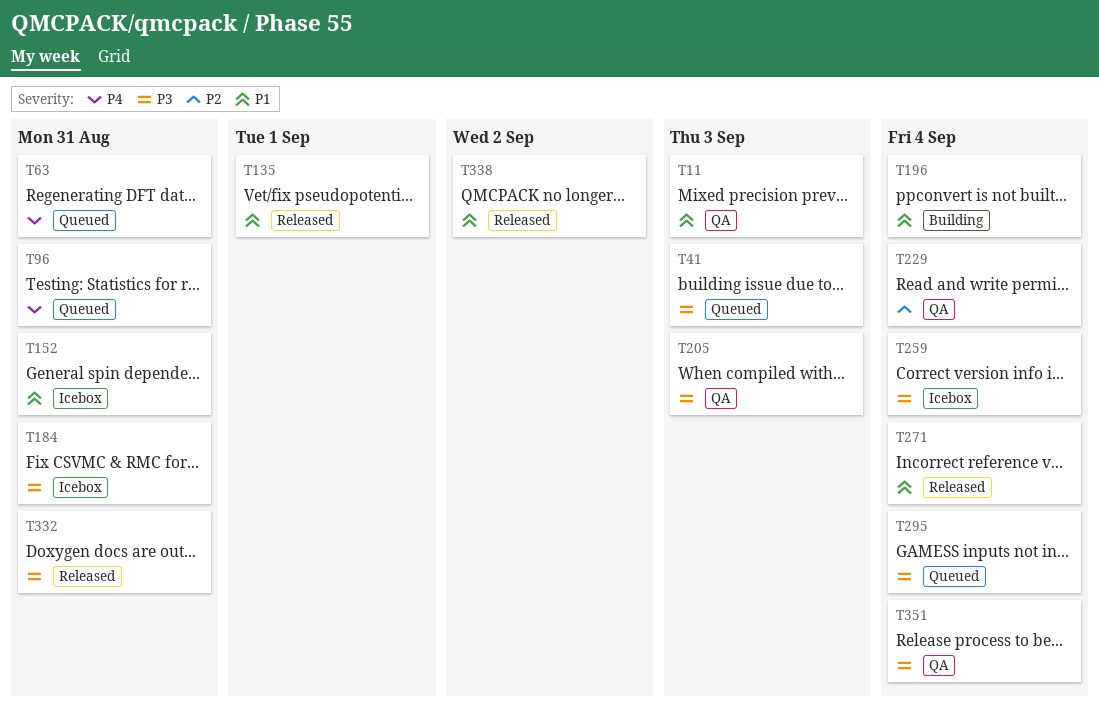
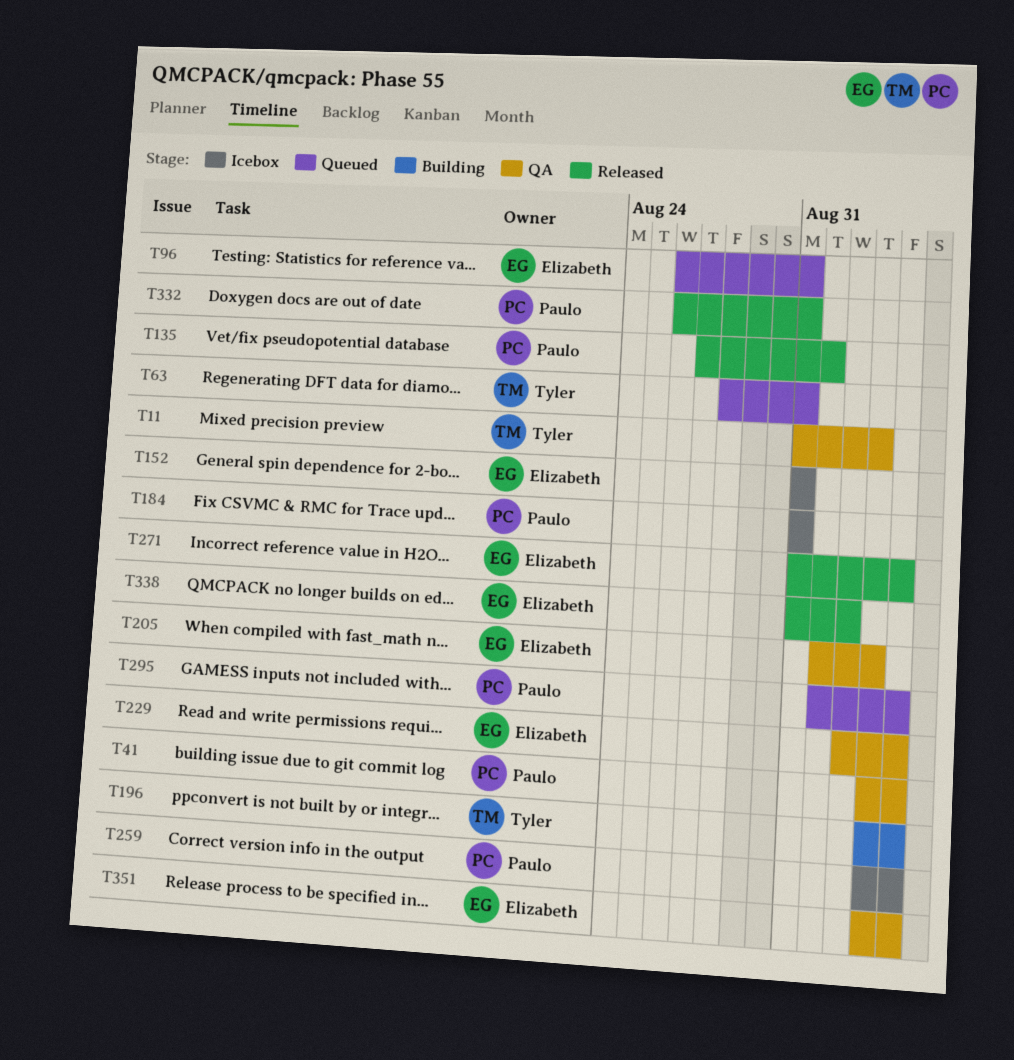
T41, status: Queued -> QA
T41, due: Sep 3 -> Sep 4

